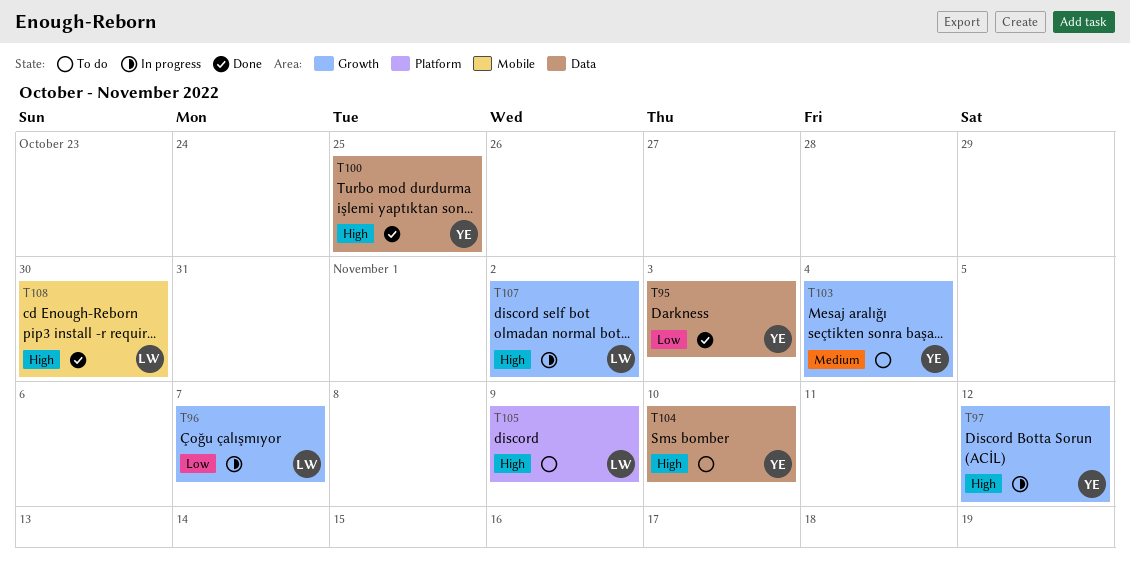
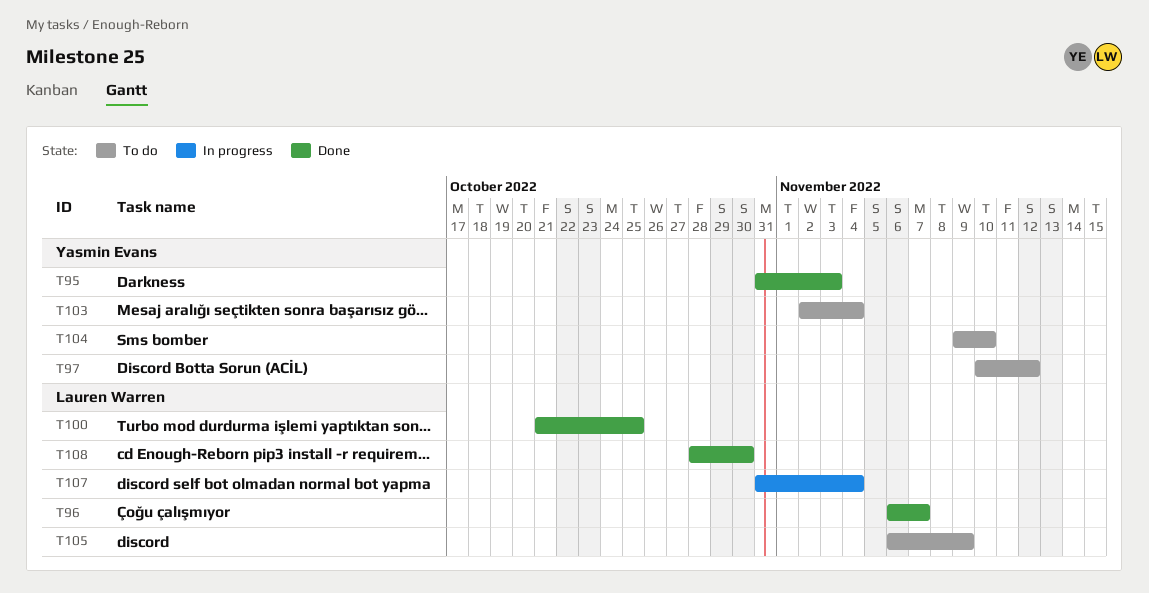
T96, status: In progress -> Done
T97, status: In progress -> To do
T100, owner: Yasmin Evans -> Lauren Warren
T107, due: Nov 2 -> Nov 4

